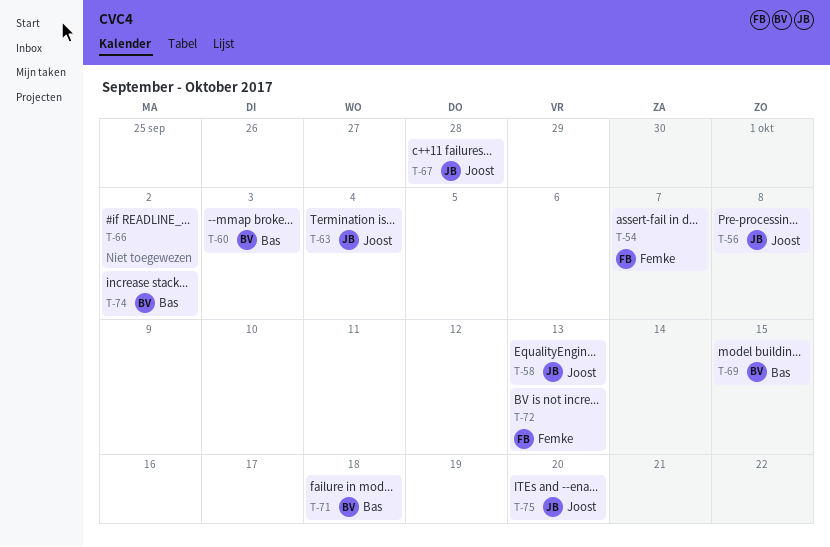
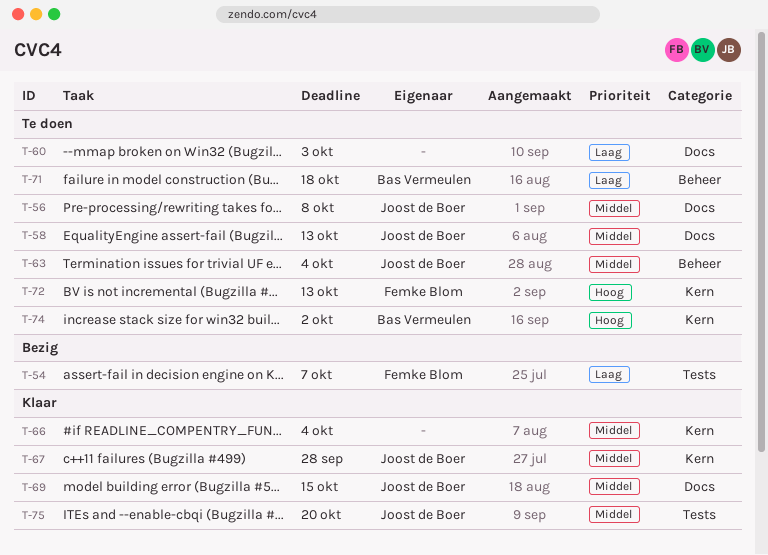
T-60, owner: Bas Vermeulen -> none
T-66, due: Oct 2 -> Oct 4
T-69, owner: Bas Vermeulen -> Joost de Boer

